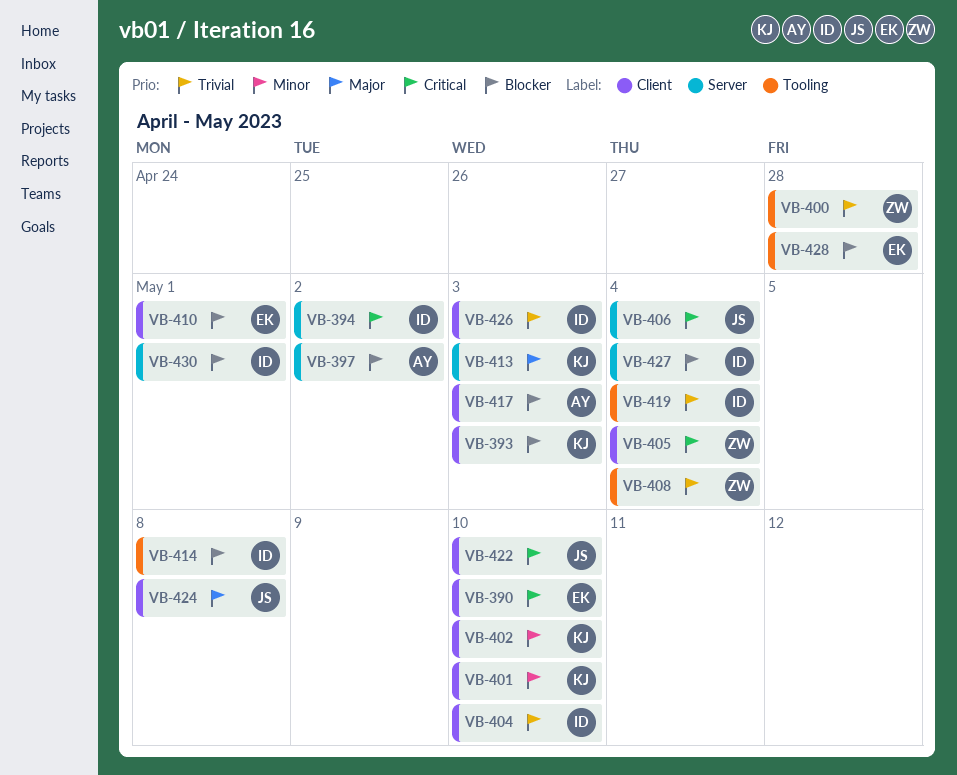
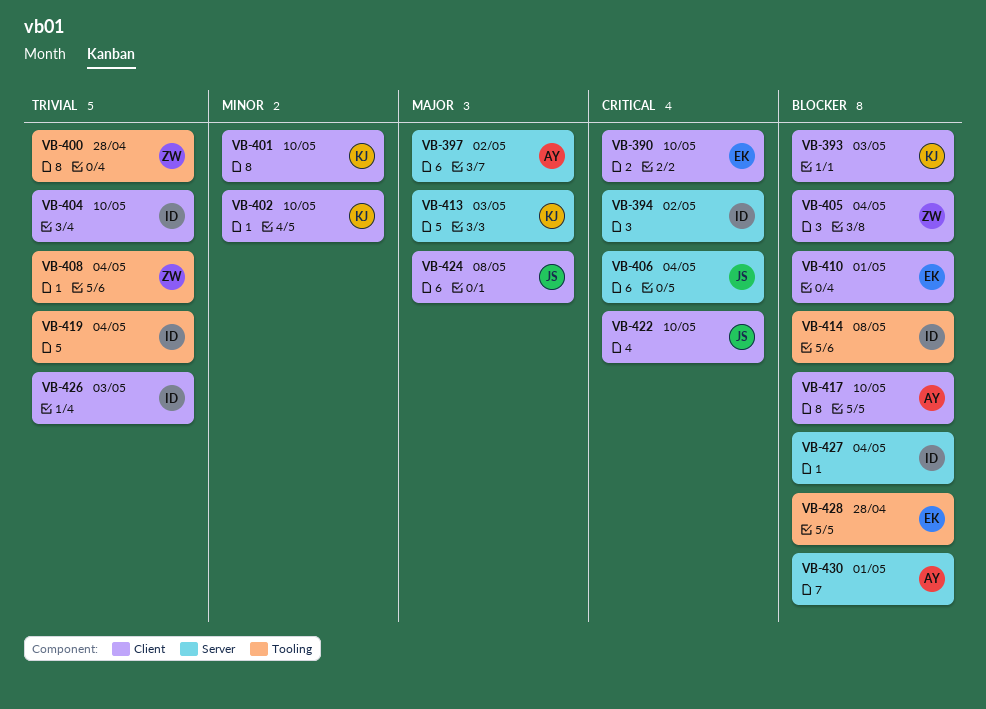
VB-397, priority: Blocker -> Major
VB-405, priority: Critical -> Blocker
VB-417, due: May 3 -> May 10
VB-430, owner: ID -> AY

